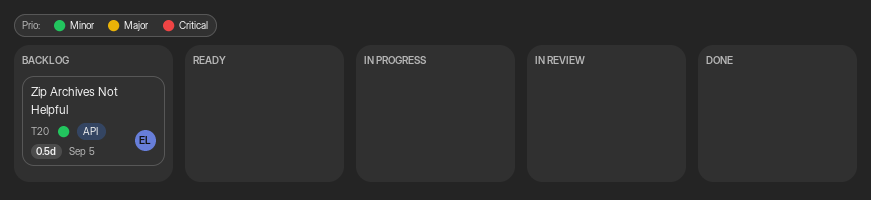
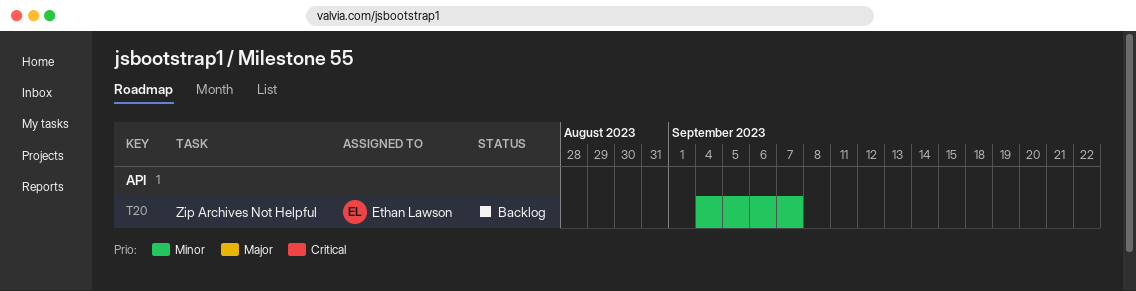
T20, due: Sep 5 -> Sep 7

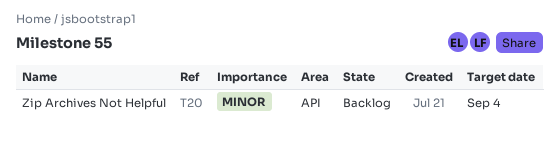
T20, due: Sep 7 -> Sep 4

